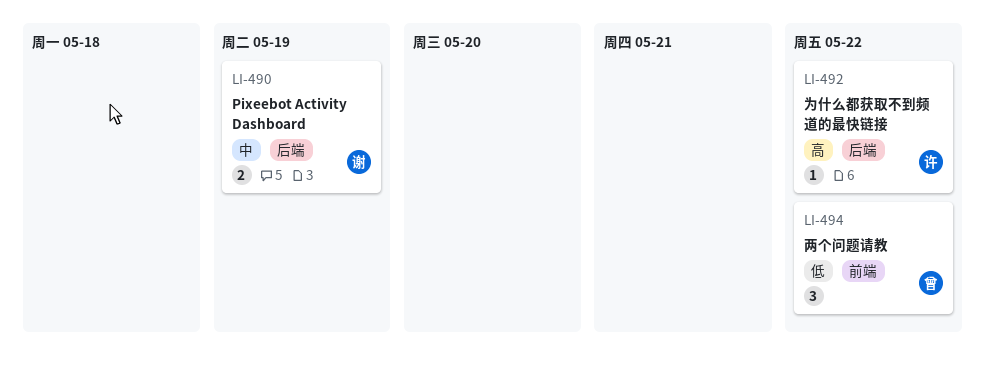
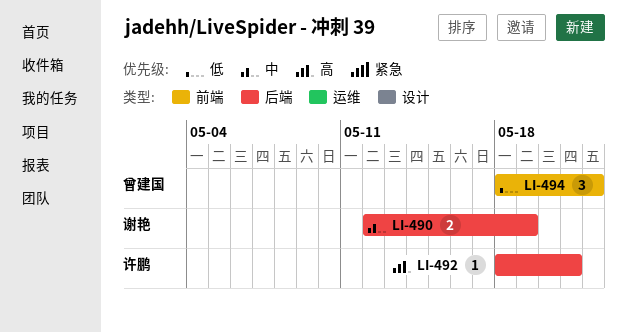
LI-492, due: May 22 -> May 21

